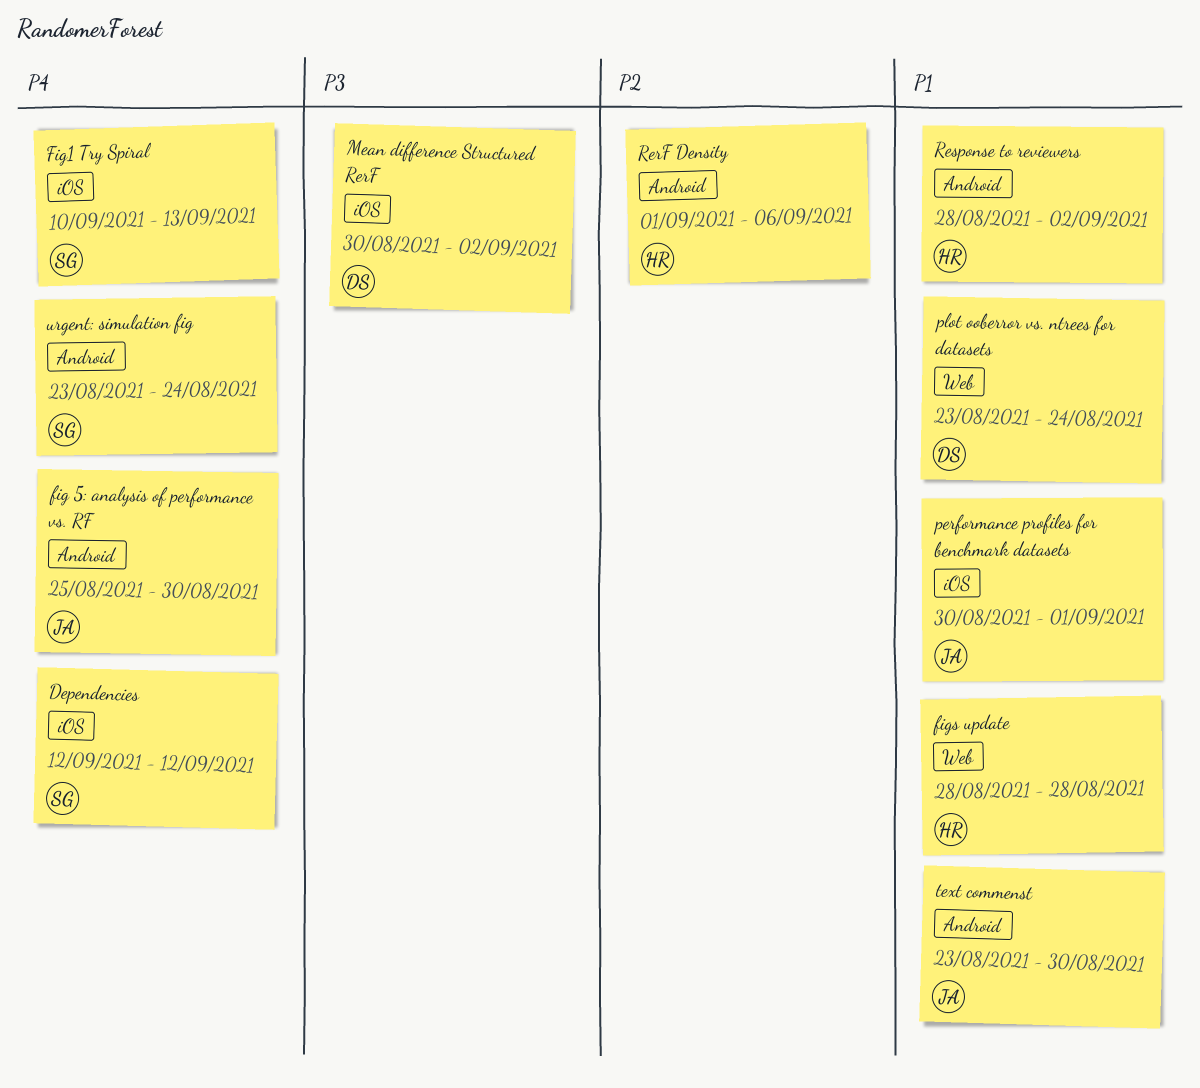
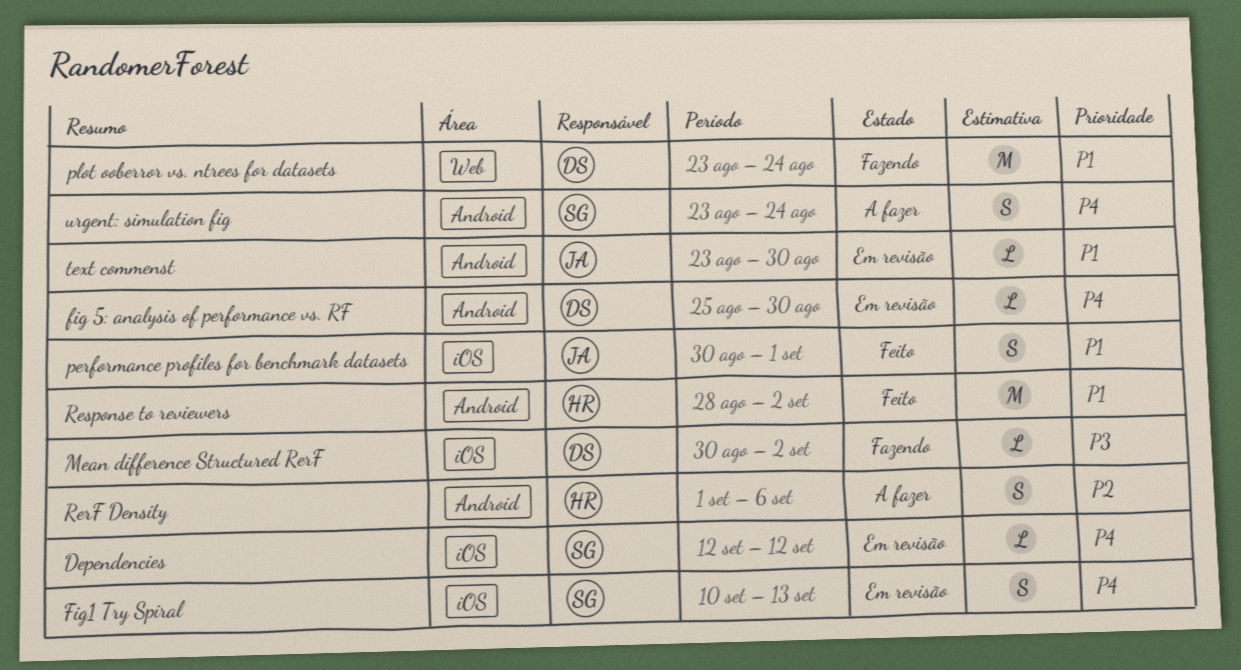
fig 5: analysis of performance vs. RF, owner: JA -> DS
figs update: present -> none

